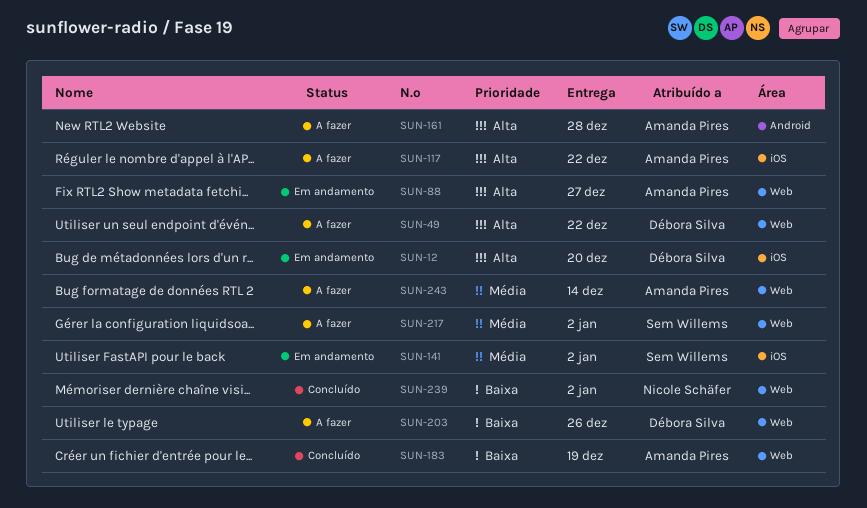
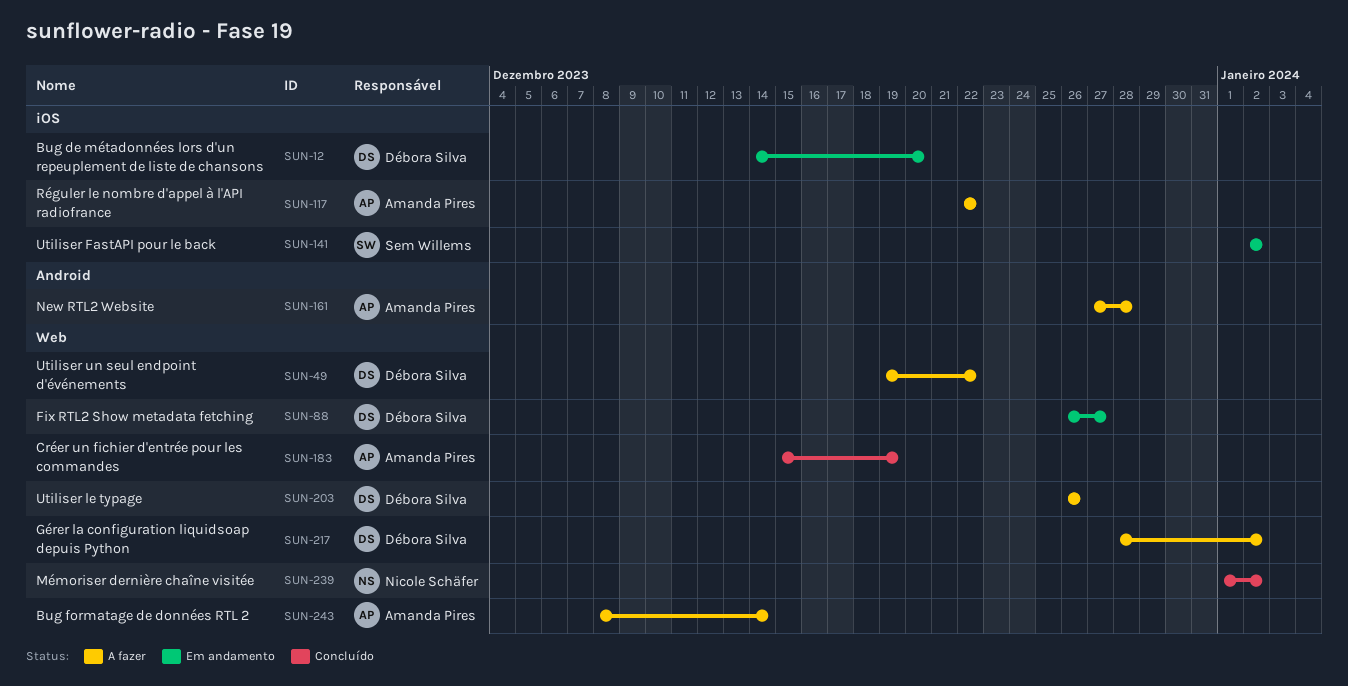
SUN-88, owner: Amanda Pires -> Débora Silva
SUN-217, owner: Sem Willems -> Débora Silva

